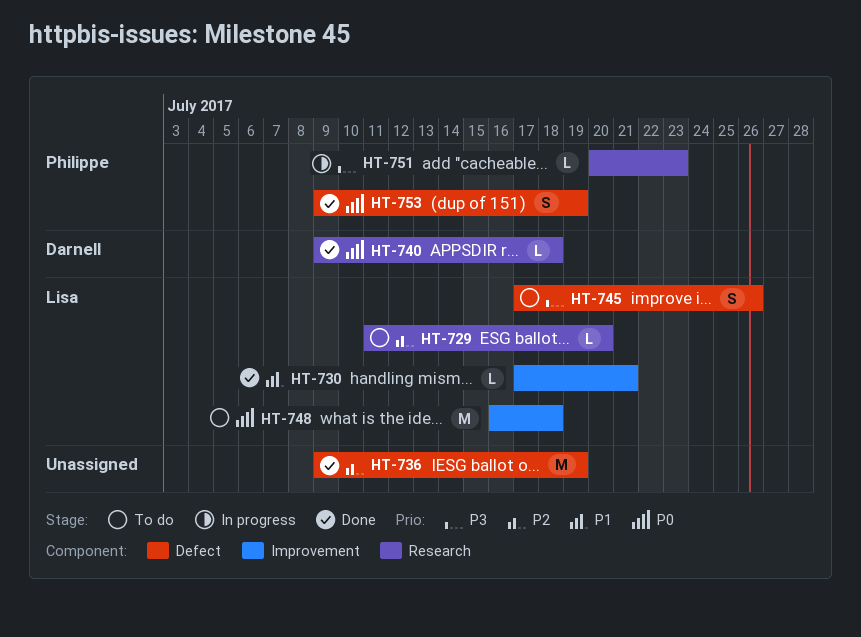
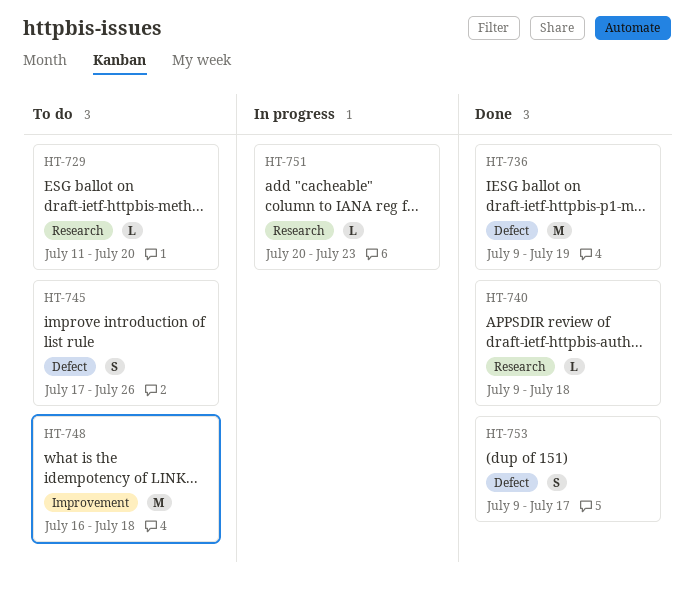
HT-730: present -> none
HT-753, due: Jul 19 -> Jul 17

